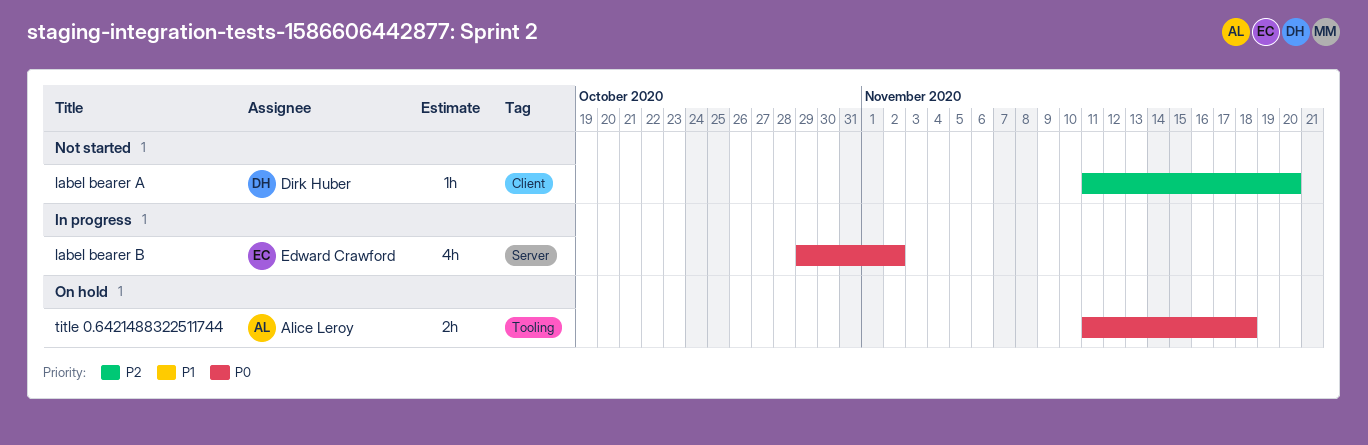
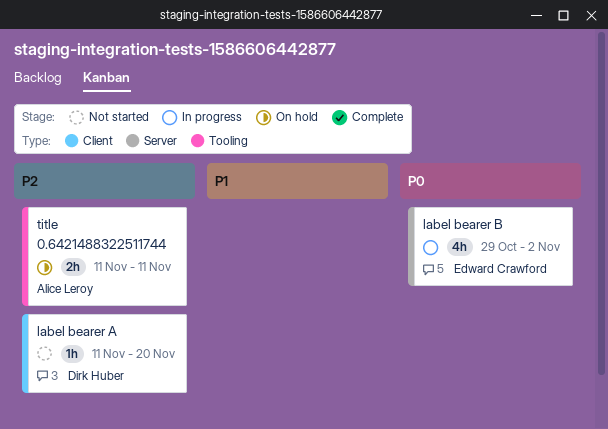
title 0.6421488322511744, priority: P0 -> P2
title 0.6421488322511744, due: Nov 18 -> Nov 11

